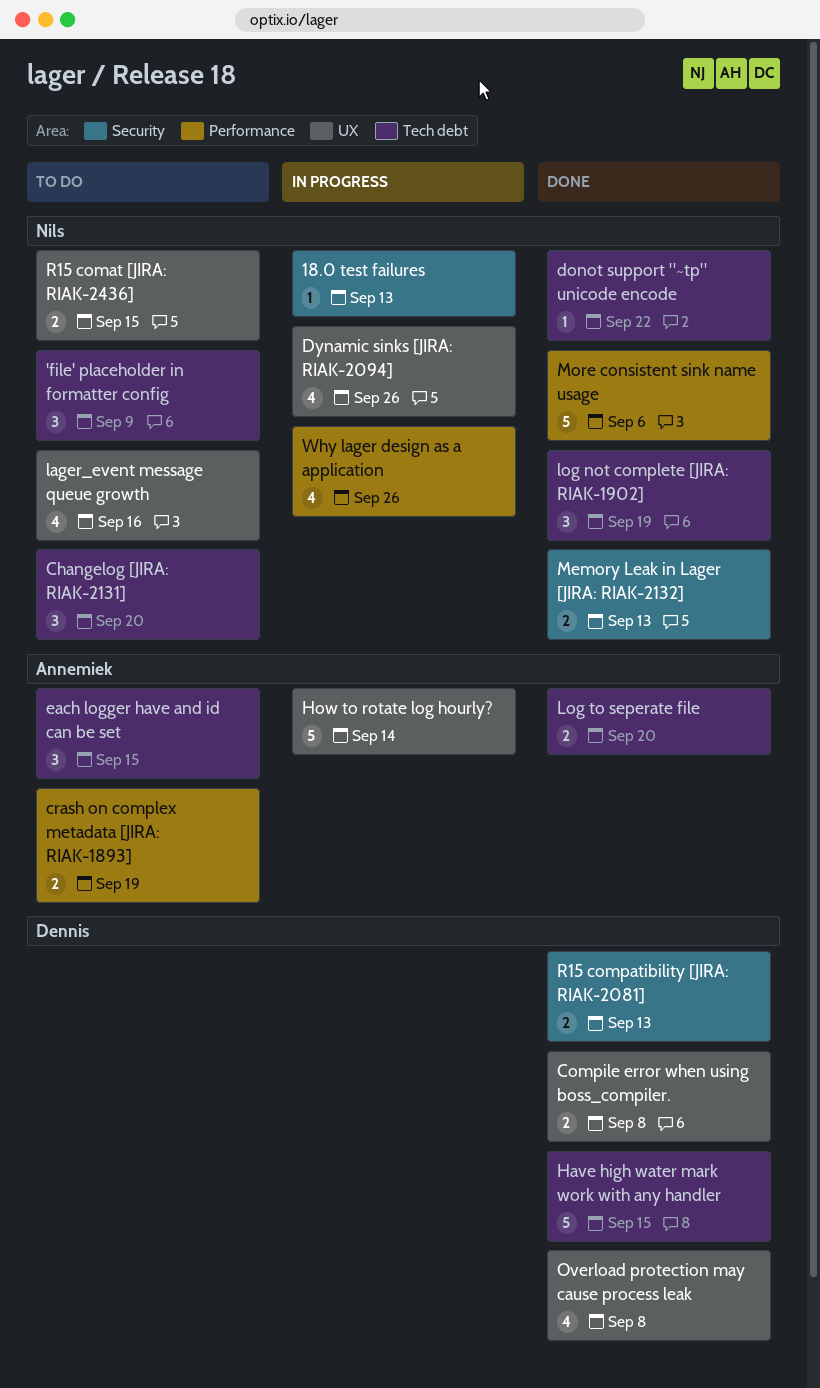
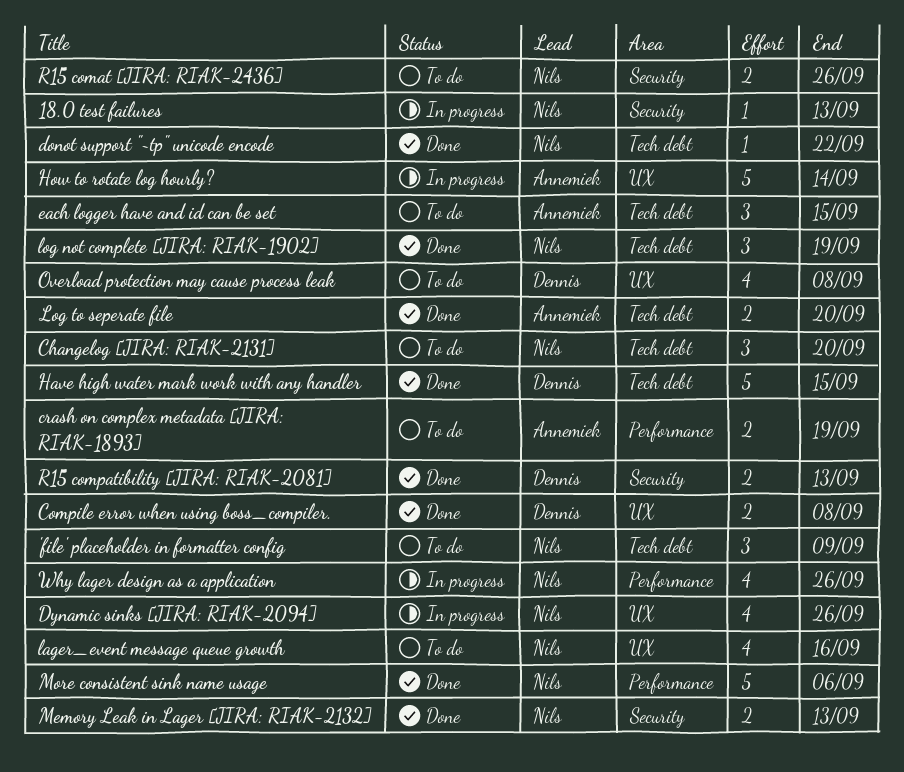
Overload protection may cause process leak, status: Done -> To do
R15 comat [JIRA: RIAK-2436], label: UX -> Security
R15 comat [JIRA: RIAK-2436], due: Sep 15 -> Sep 26

